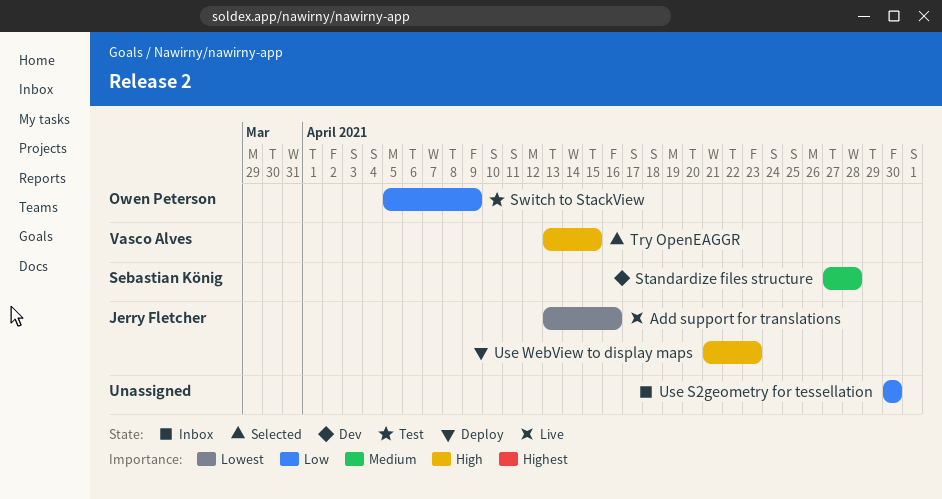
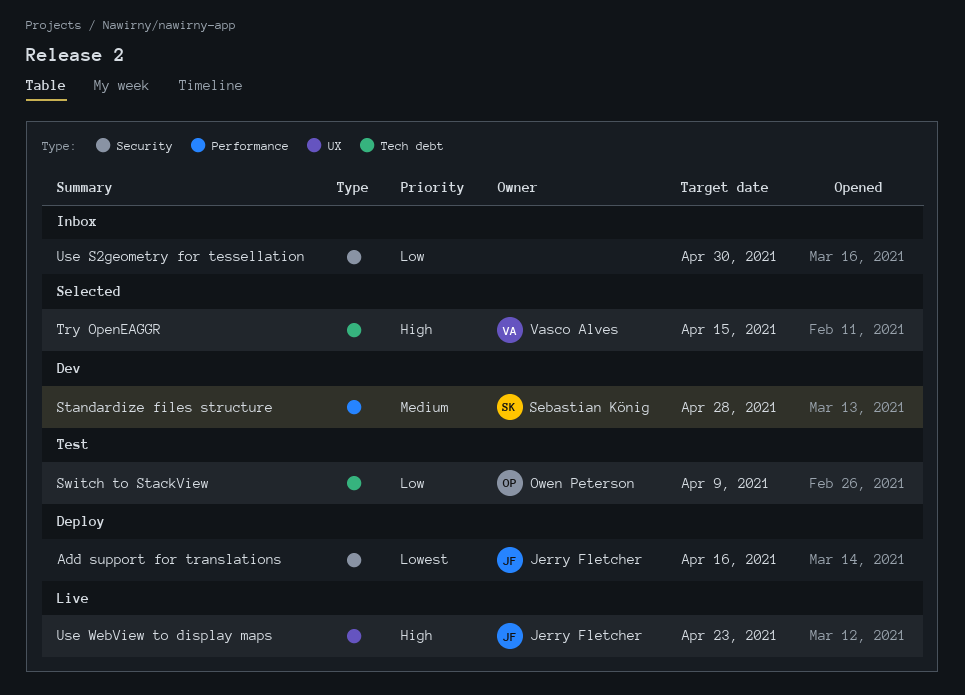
Add support for translations, status: Live -> Deploy
Use WebView to display maps, status: Deploy -> Live

